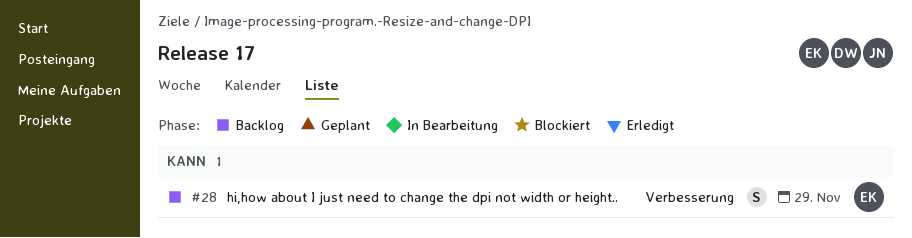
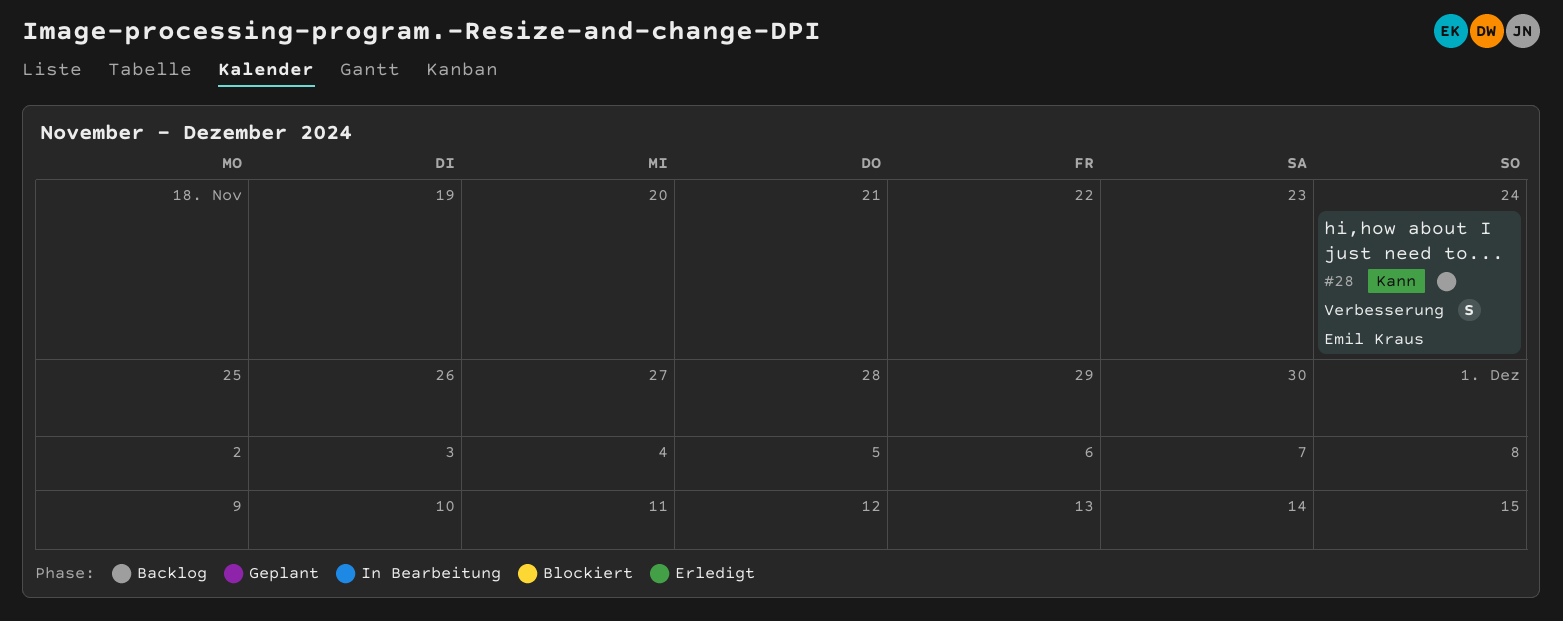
#28, due: Nov 29 -> Nov 24

